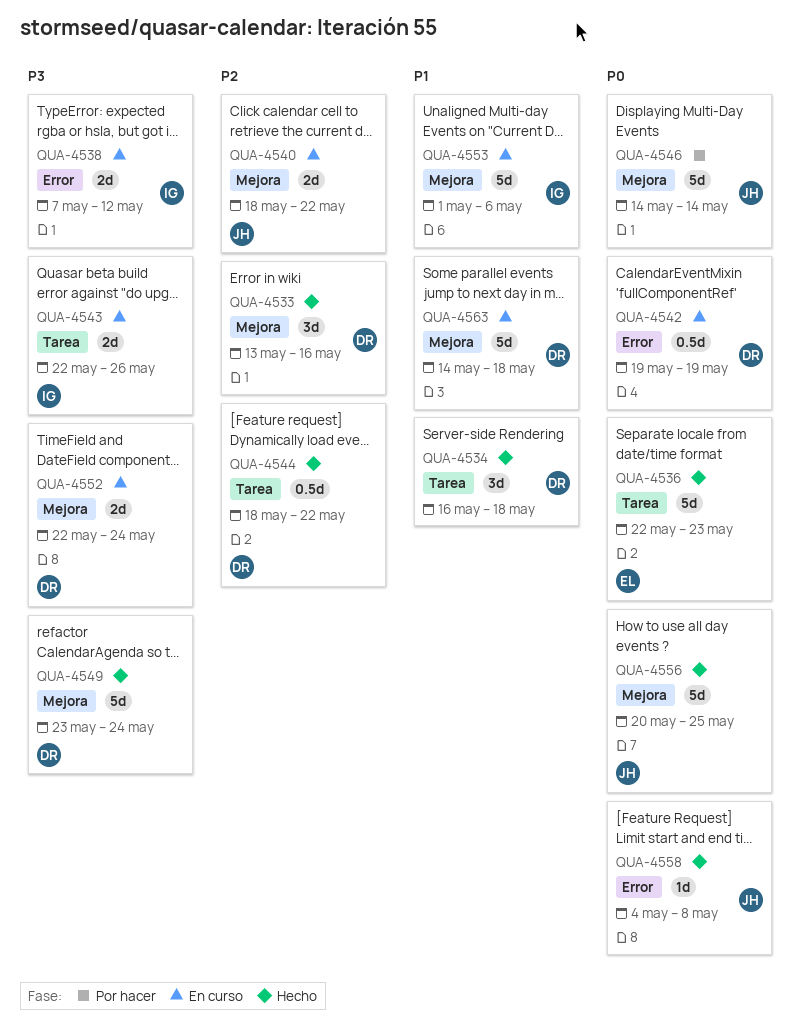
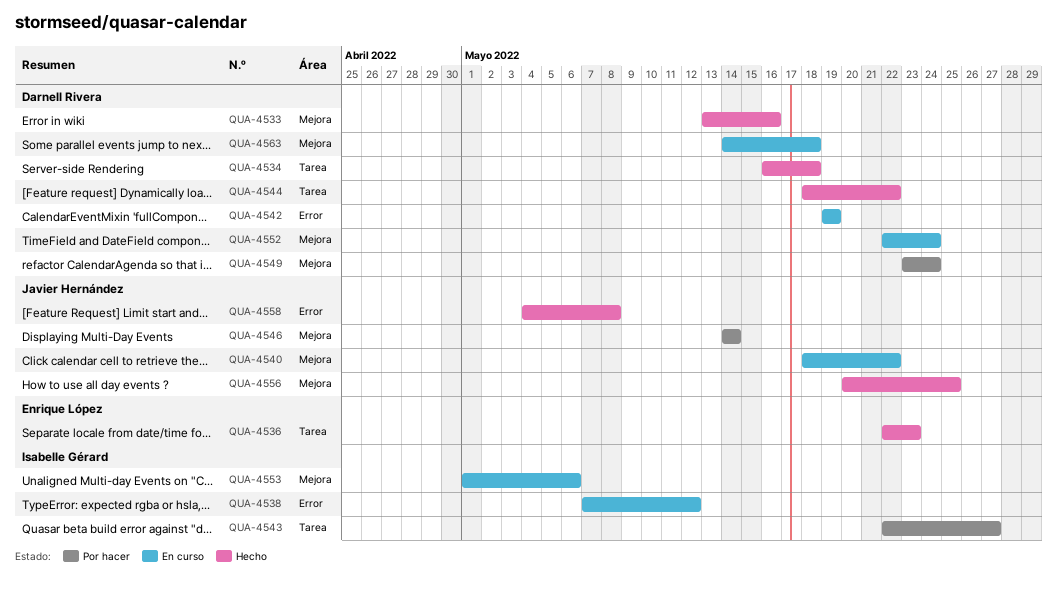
QUA-4543, status: En curso -> Por hacer
QUA-4543, due: May 26 -> May 27
QUA-4549, status: Hecho -> Por hacer

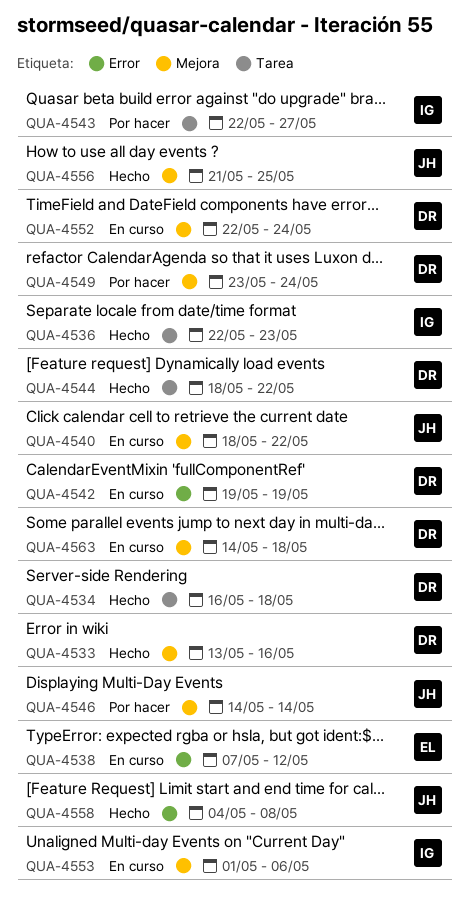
QUA-4536, owner: Enrique López -> Isabelle Gérard
QUA-4538, owner: Isabelle Gérard -> Enrique López
QUA-4556, start: May 20 -> May 21

